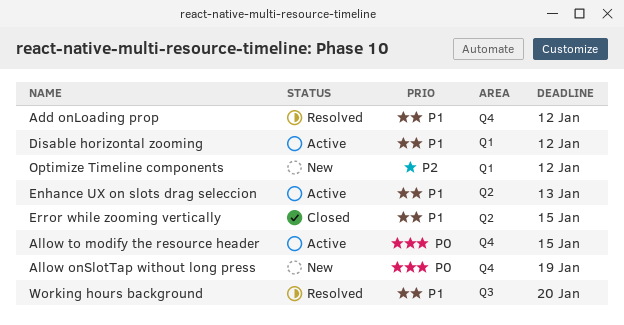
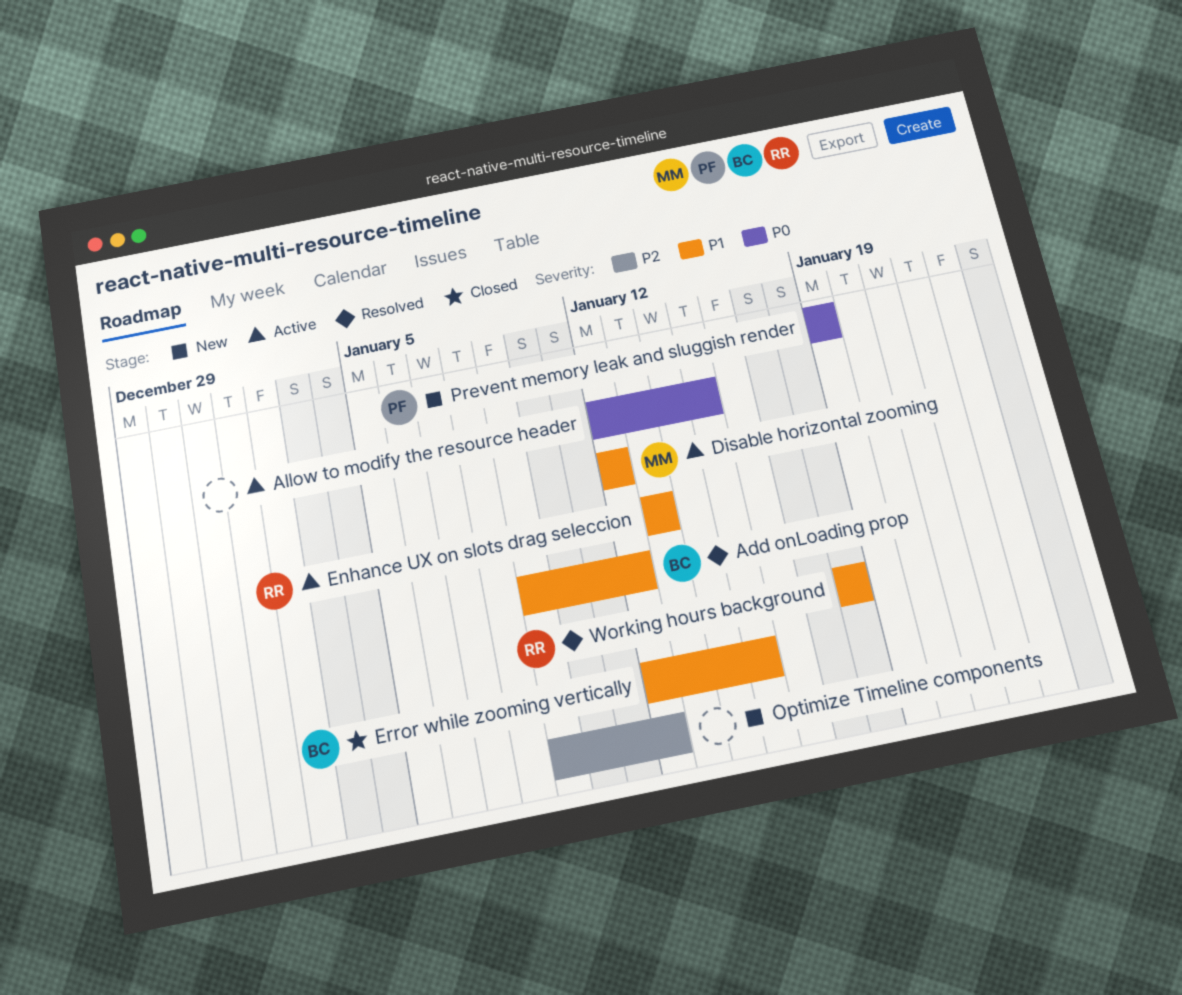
Allow onSlotTap without long press: present -> none
Prevent memory leak and sluggish render: none -> present
Working hours background, due: Jan 20 -> Jan 18

